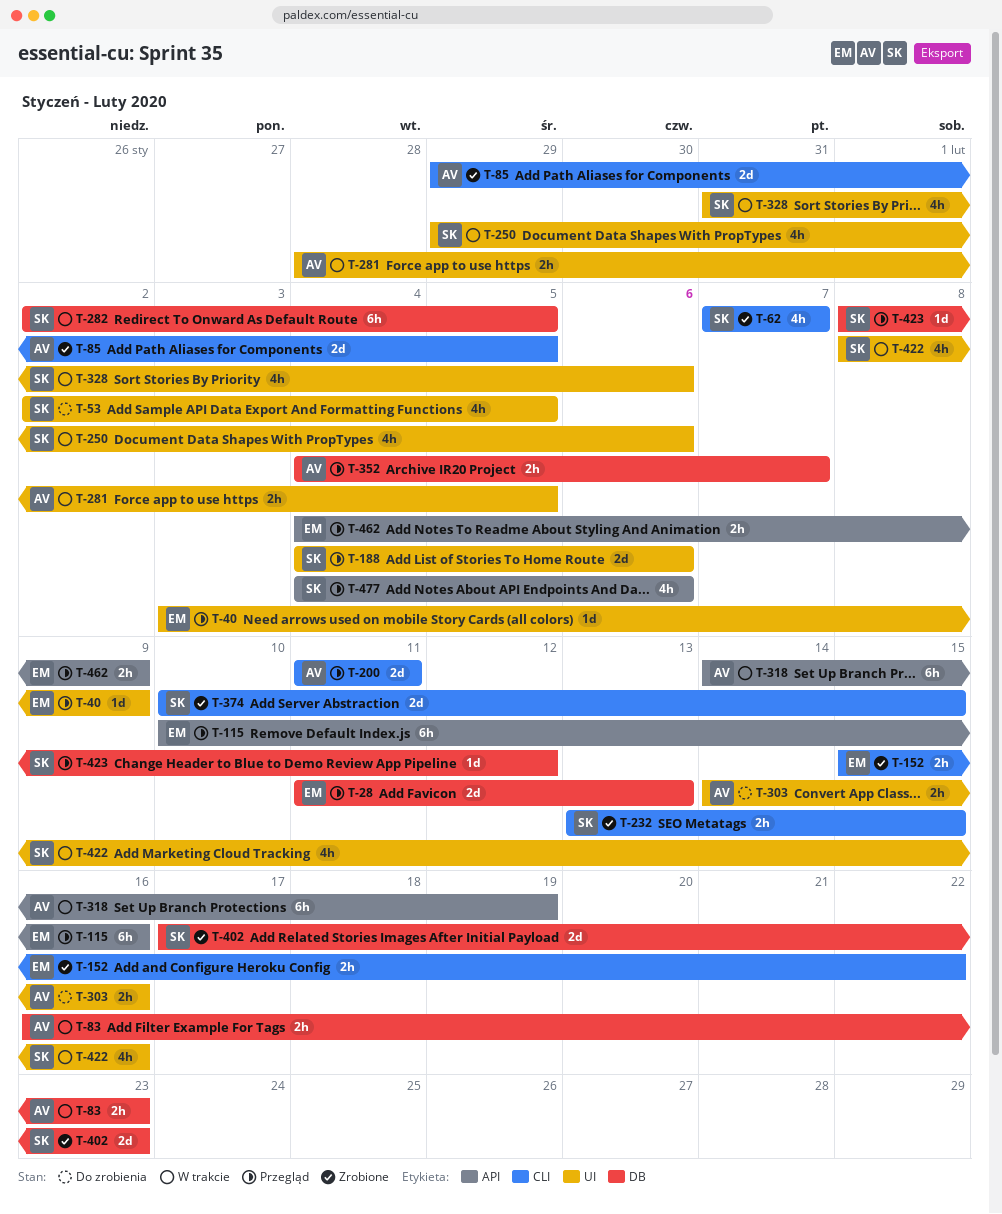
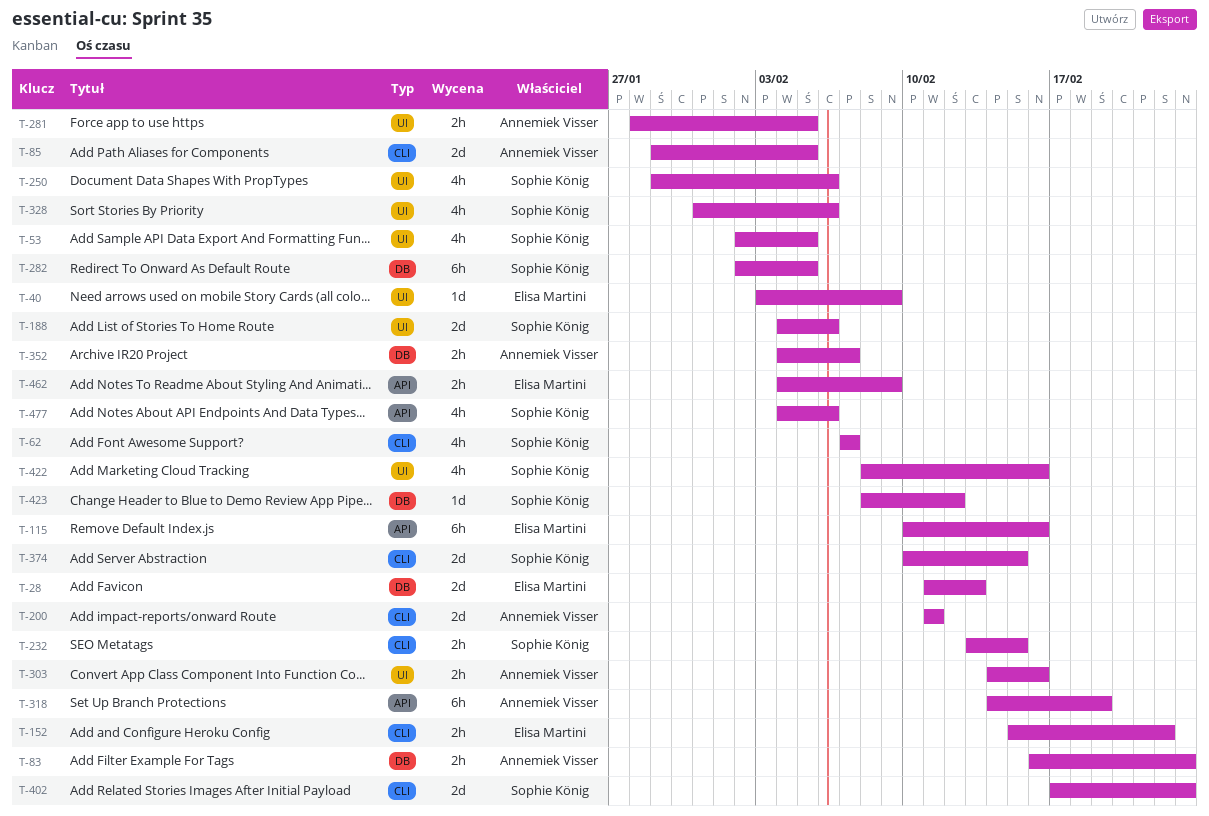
T-402, label: DB -> CLI

